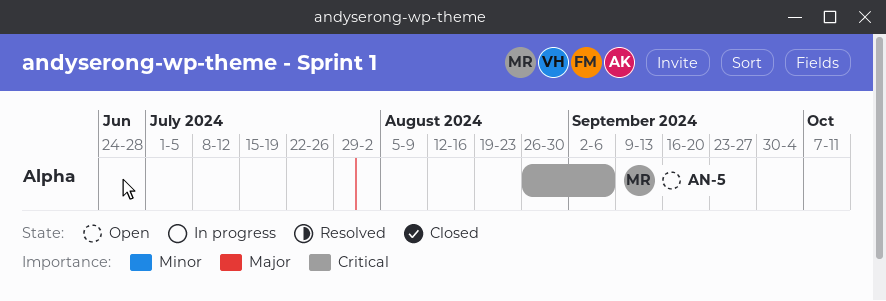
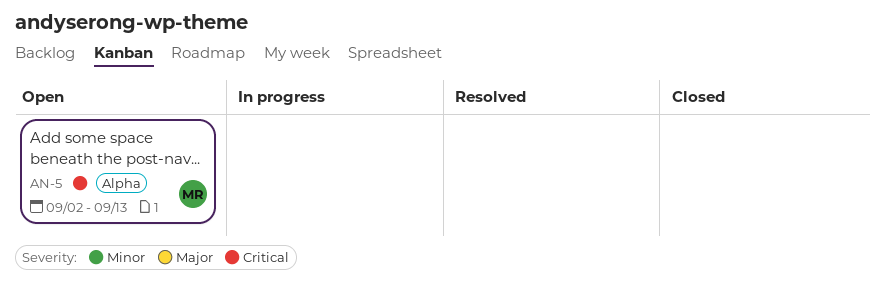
AN-5, start: Aug 26 -> Sep 2
AN-5, due: Sep 6 -> Sep 13

